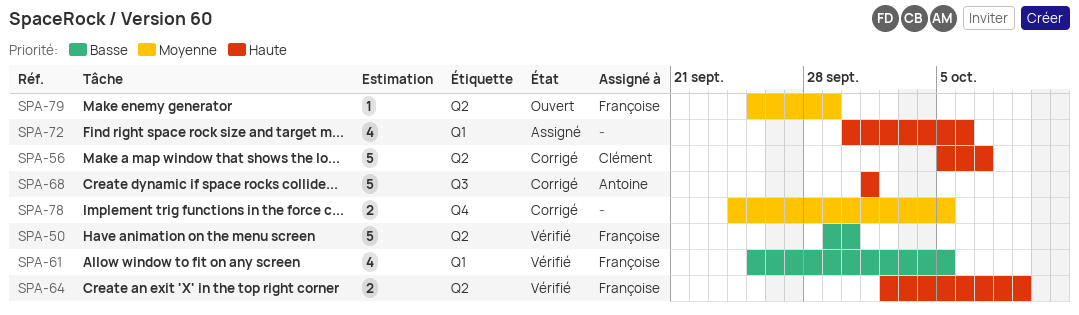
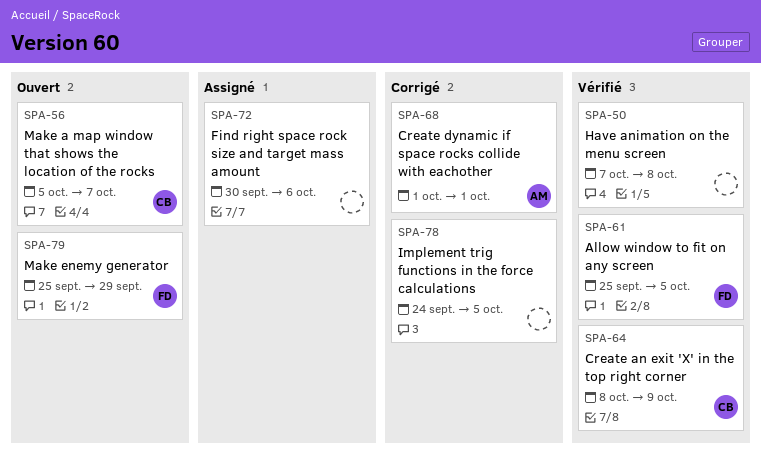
SPA-50, owner: Françoise -> none
SPA-50, start: Sep 29 -> Oct 7
SPA-50, due: Sep 30 -> Oct 8
SPA-56, status: Corrigé -> Ouvert
SPA-64, owner: Françoise -> Clément
SPA-64, start: Oct 2 -> Oct 8

